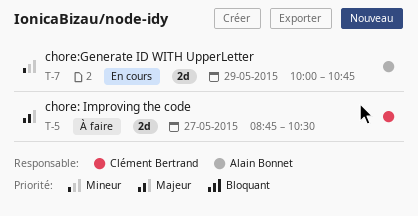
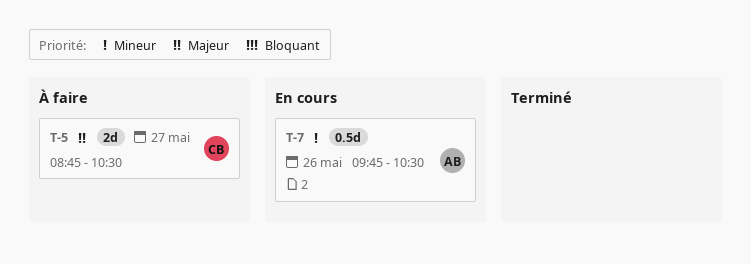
T-7, estimate: 2d -> 0.5d
T-7, day: May 29 -> May 26
T-7, begins: 10:00 -> 09:45
T-7, ends: 10:45 -> 10:30

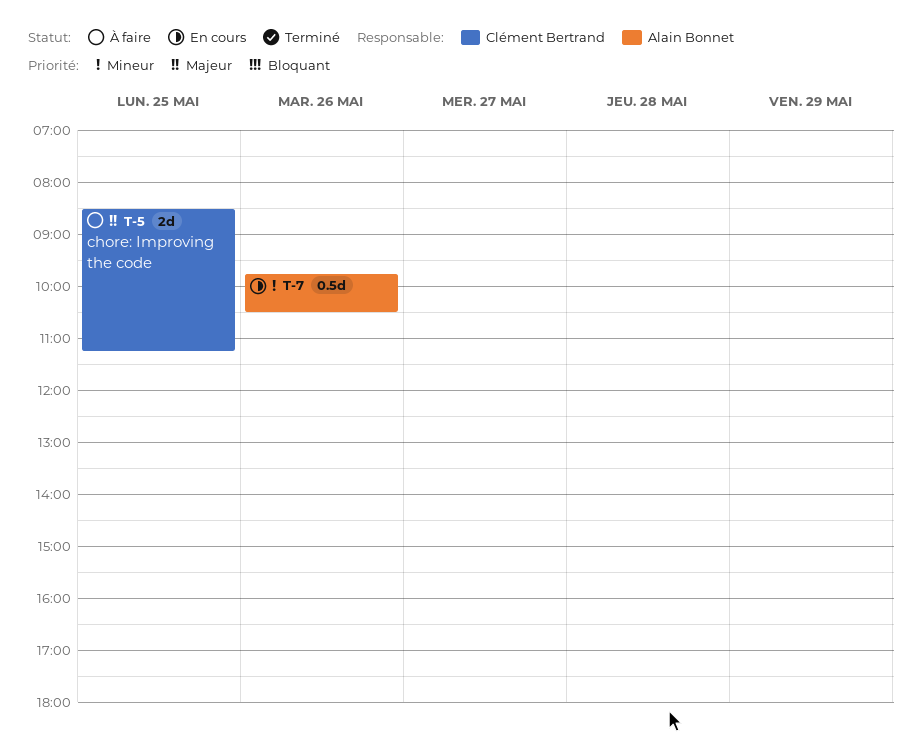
T-5, day: May 27 -> May 25
T-5, begins: 08:45 -> 08:30
T-5, ends: 10:30 -> 11:15

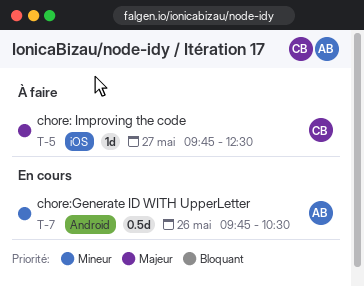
T-5, estimate: 2d -> 1d
T-5, day: May 25 -> May 27
T-5, begins: 08:30 -> 09:45
T-5, ends: 11:15 -> 12:30

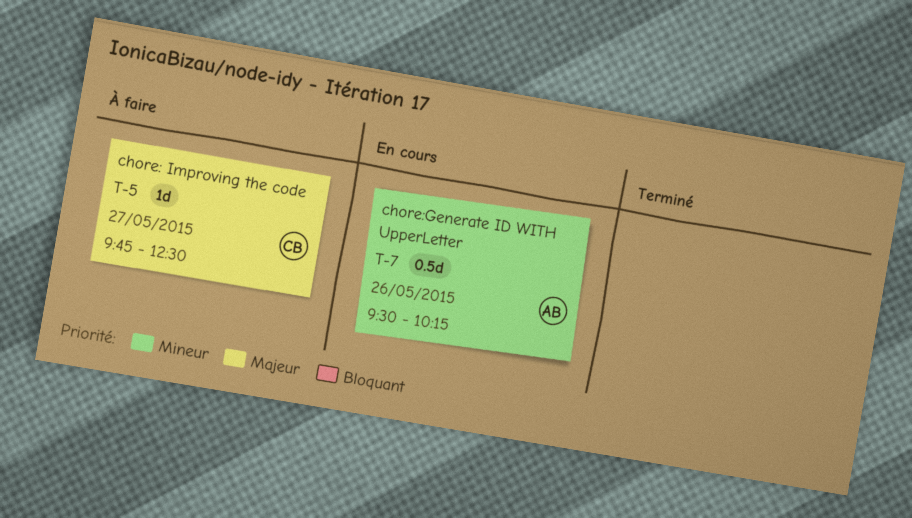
T-7, begins: 09:45 -> 09:30
T-7, ends: 10:30 -> 10:15

